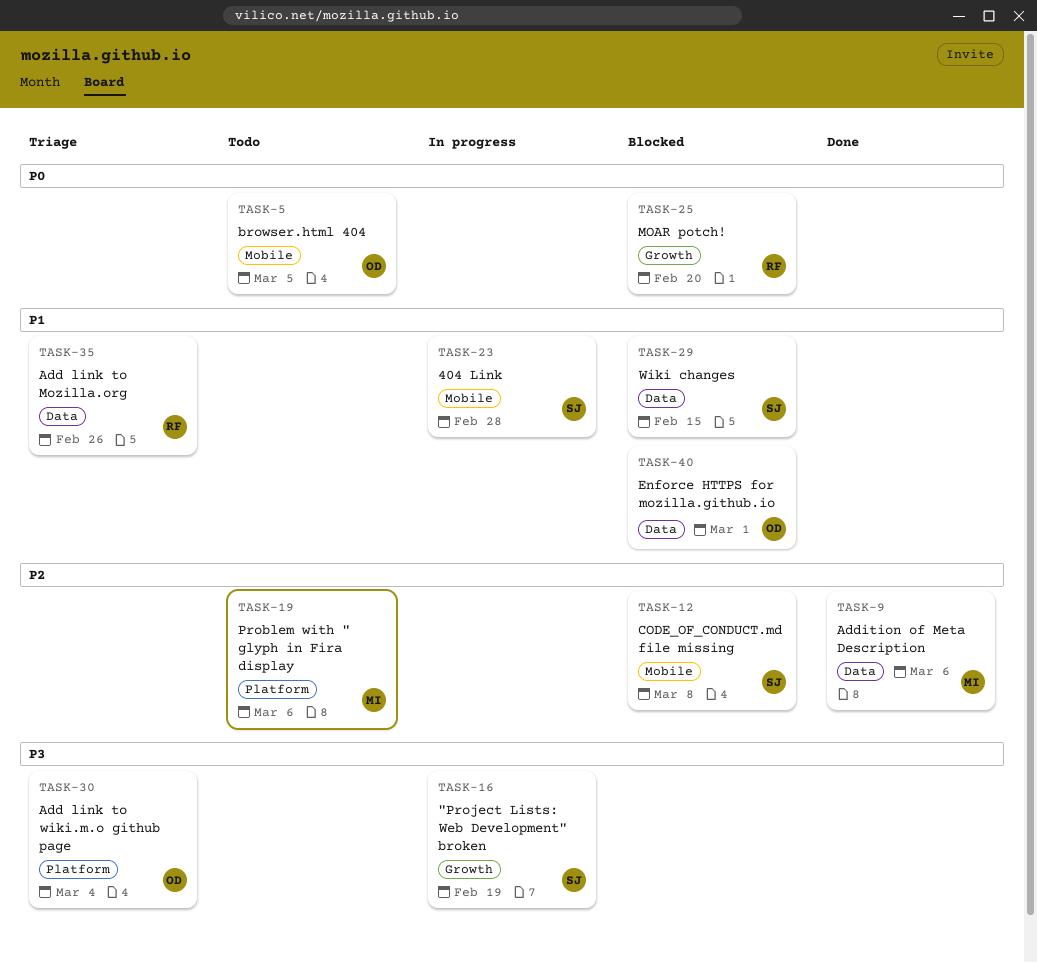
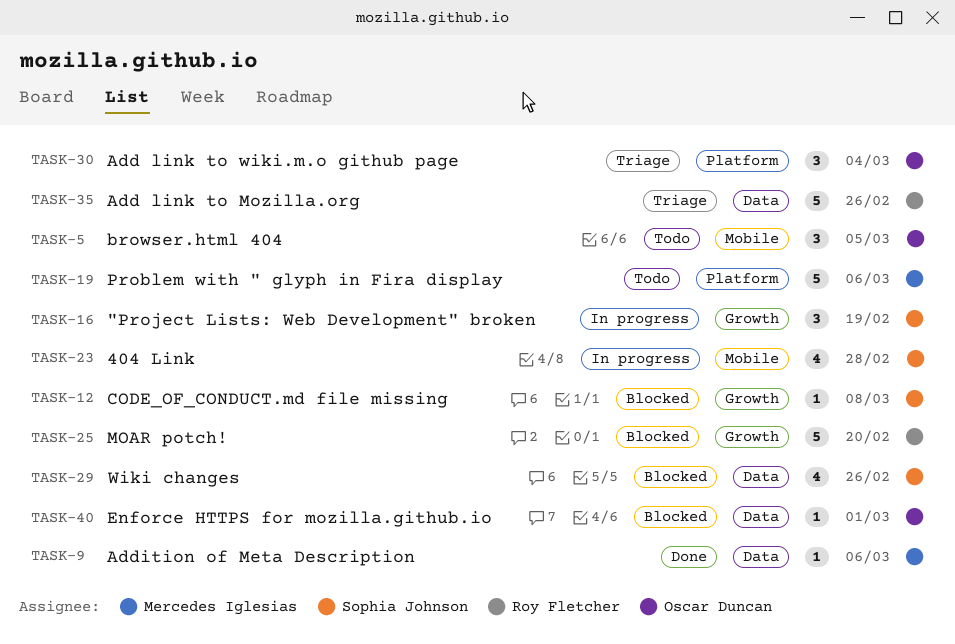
TASK-12, label: Mobile -> Growth
TASK-29, due: Feb 15 -> Feb 26

